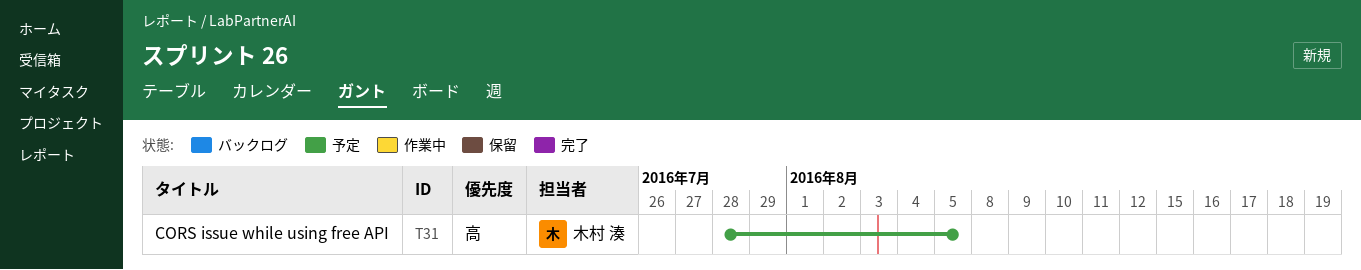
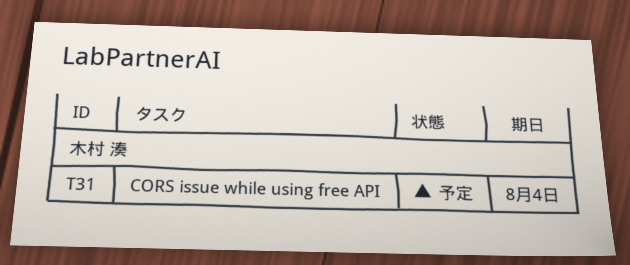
T31, due: Aug 5 -> Aug 4

